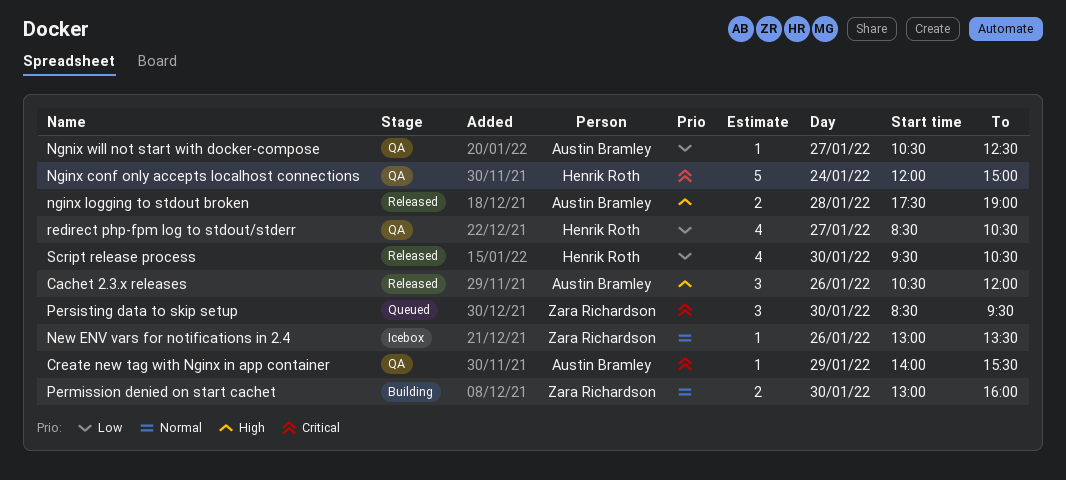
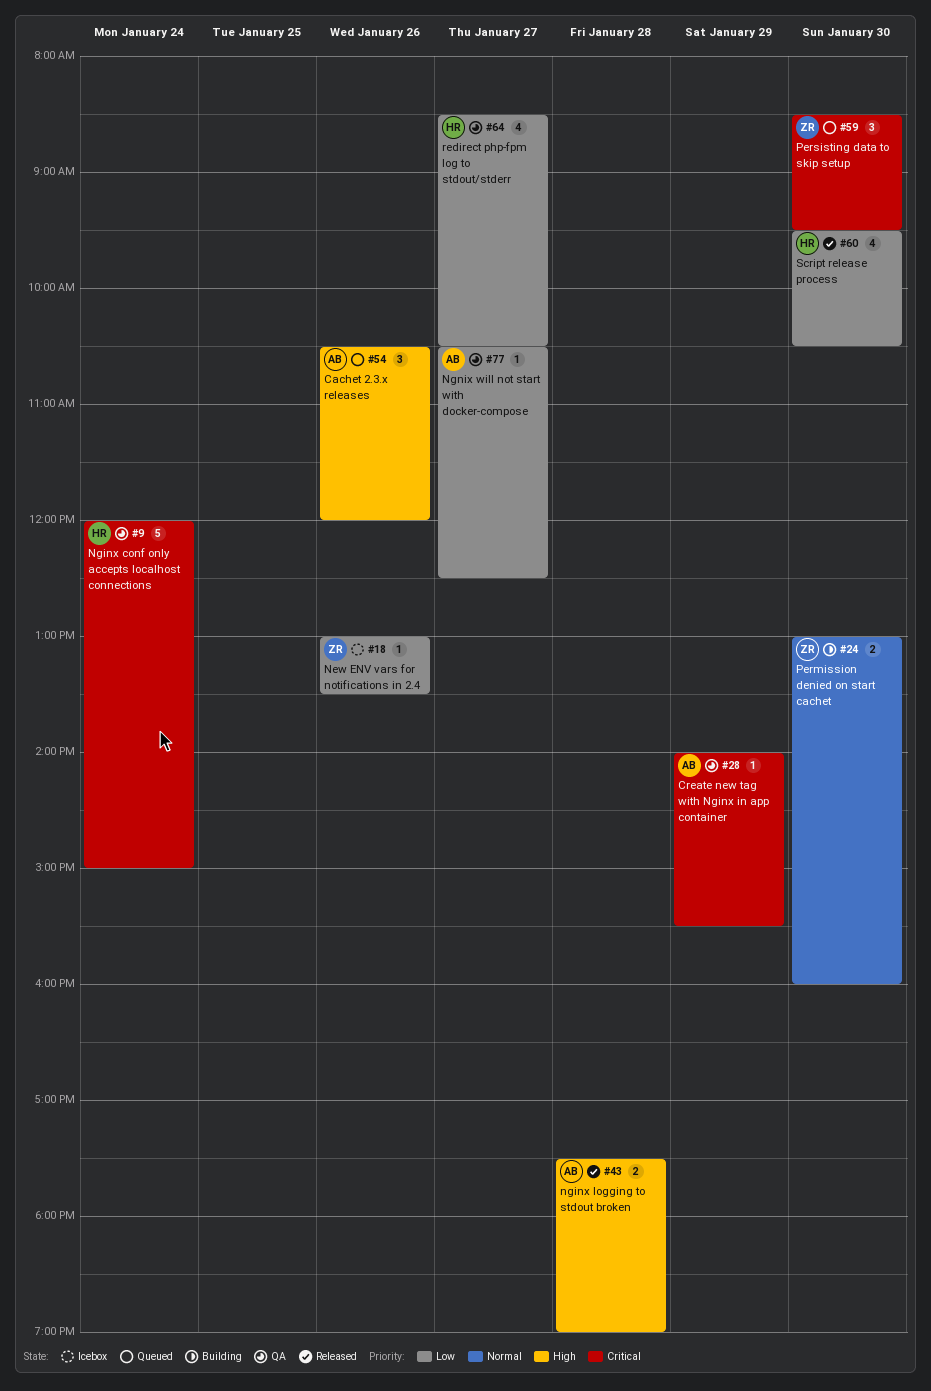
Cachet 2.3.x releases, status: Released -> Queued
New ENV vars for notifications in 2.4, priority: Normal -> Low

